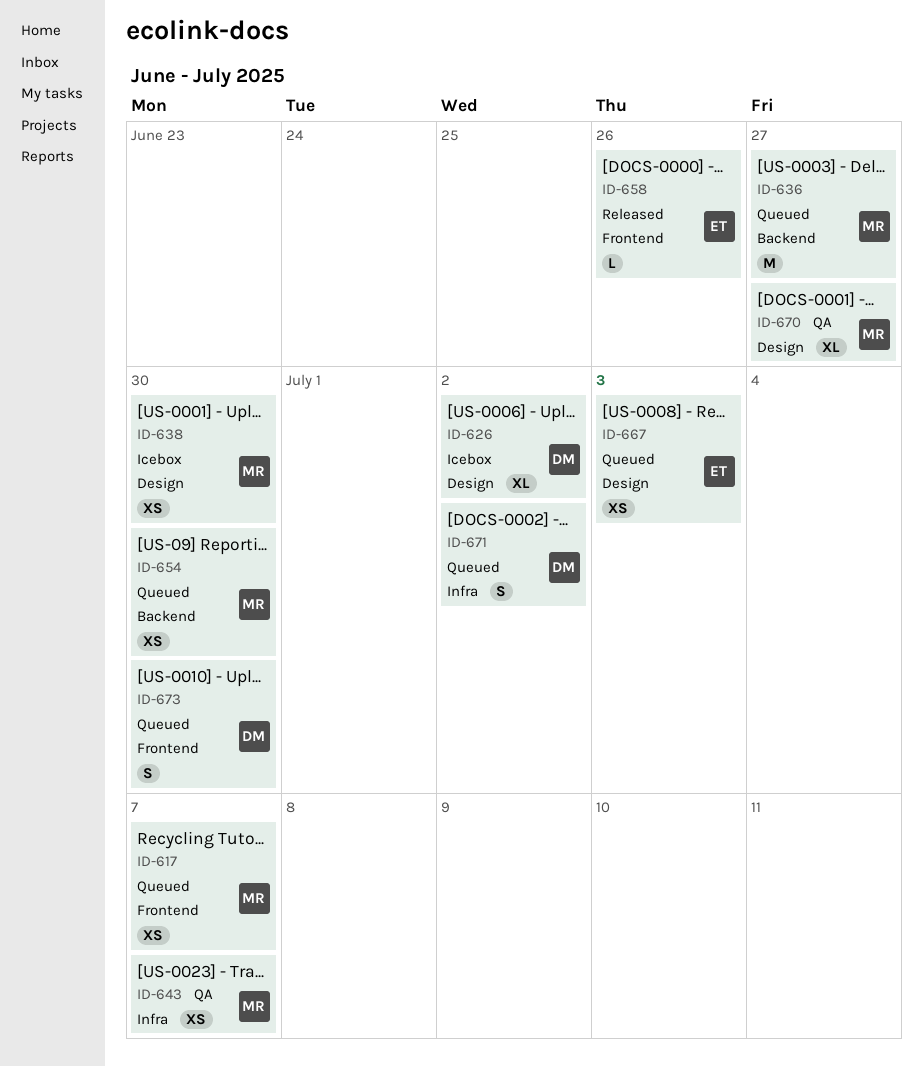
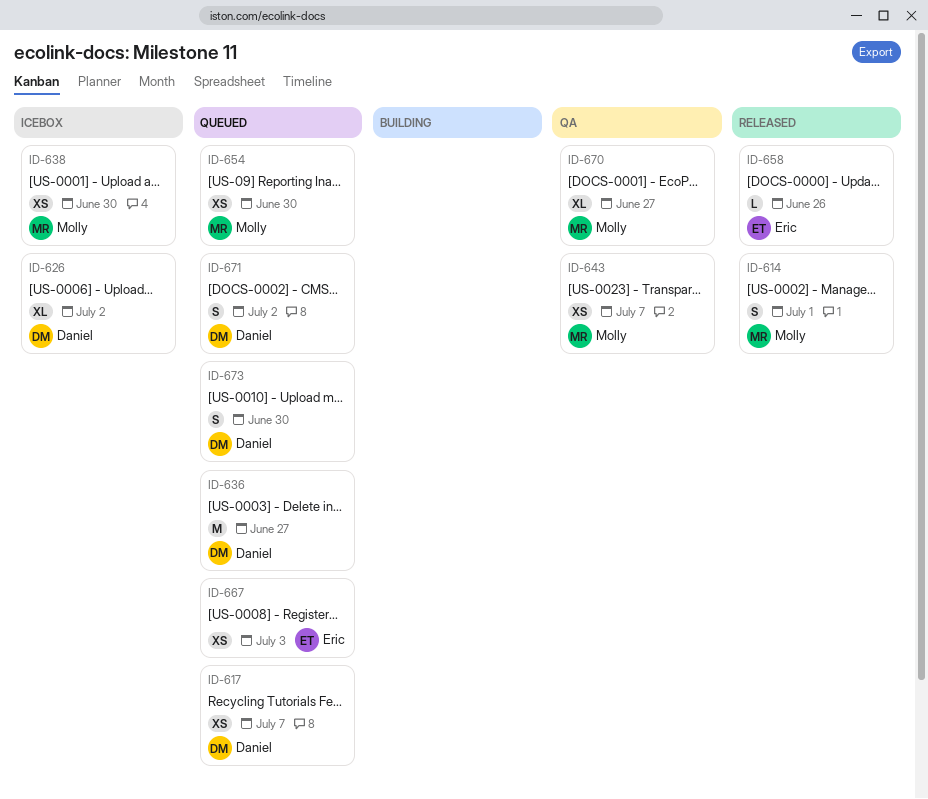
ID-614: none -> present
ID-617, owner: Molly -> Daniel
ID-636, owner: Molly -> Daniel

